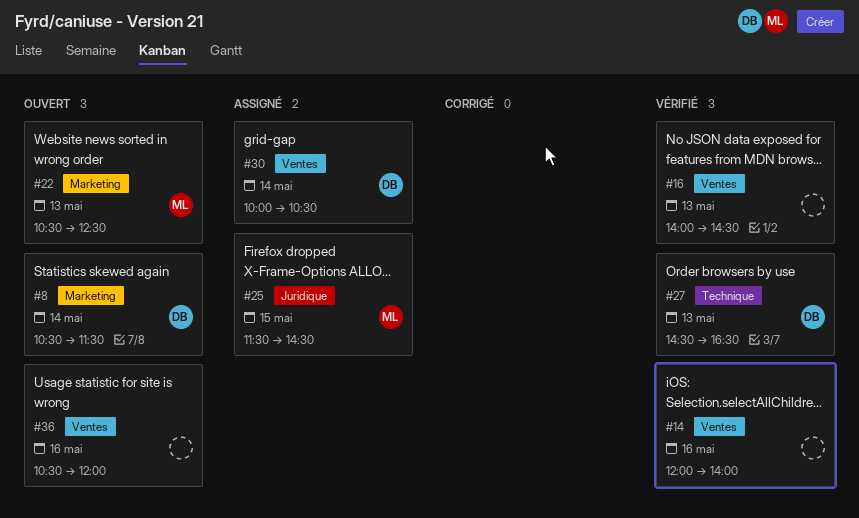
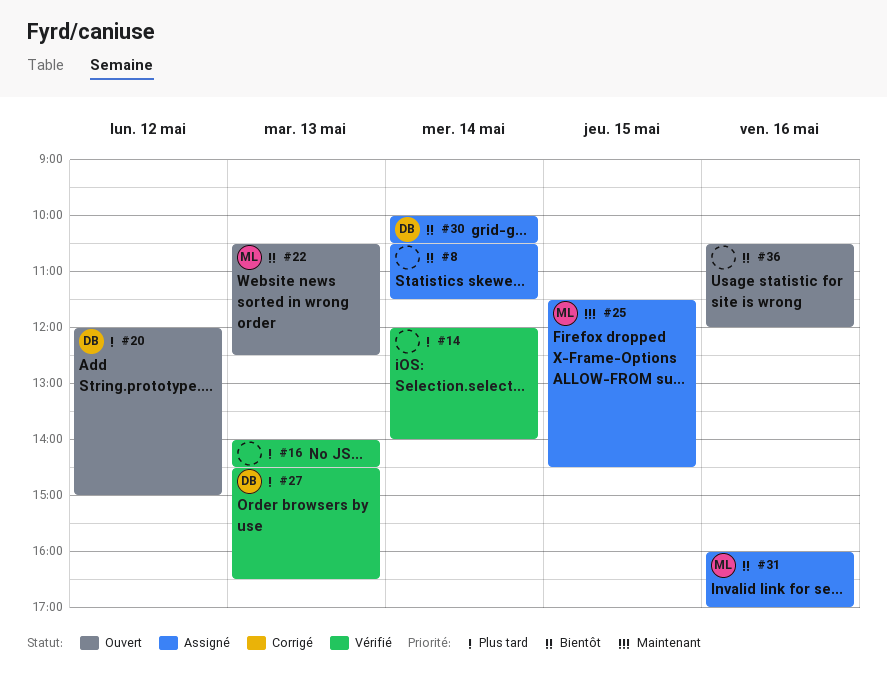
#8, status: Ouvert -> Assigné
#8, owner: DB -> none
#14, day: May 16 -> May 14
#20: none -> present
#31: none -> present

